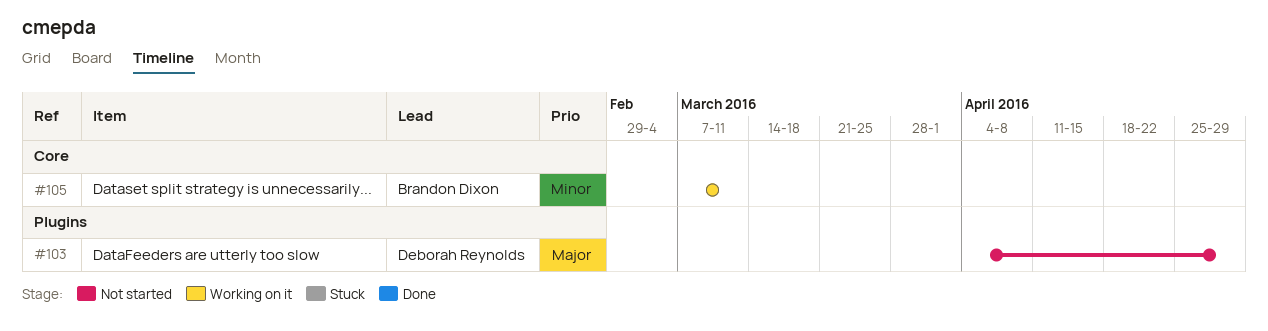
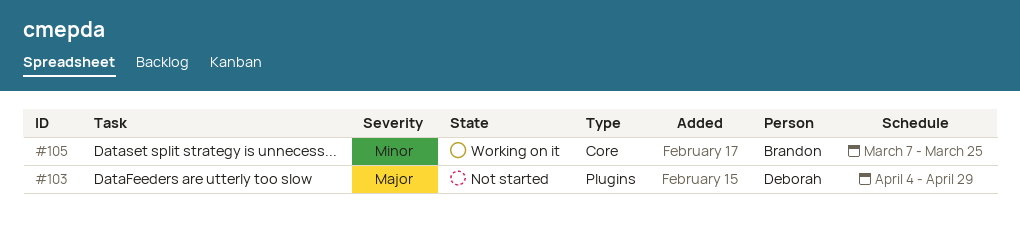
#105, due: Mar 11 -> Mar 25

